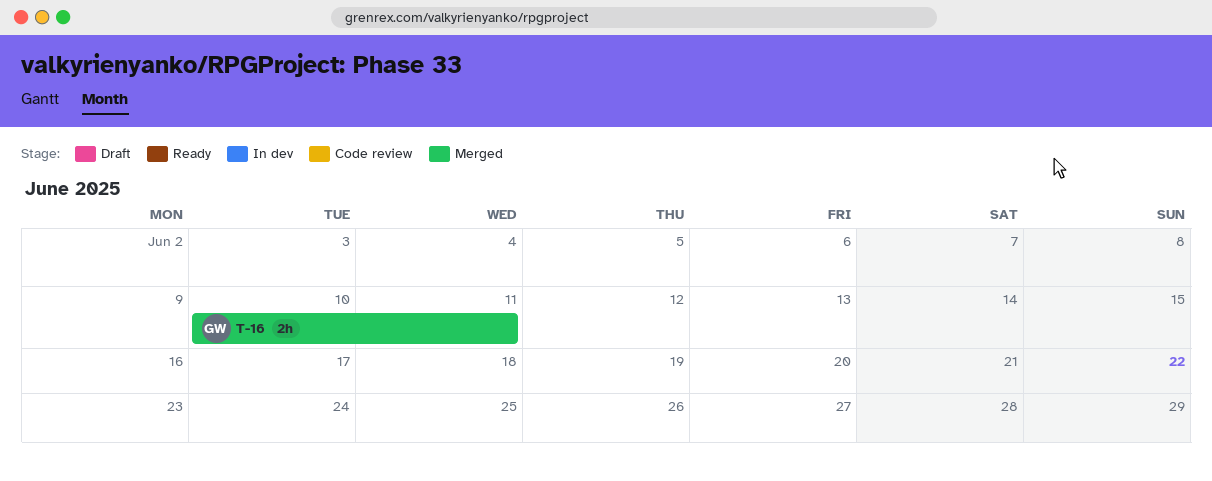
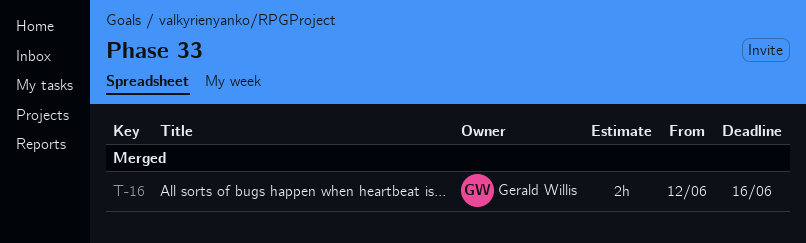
T-16, start: Jun 10 -> Jun 12
T-16, due: Jun 11 -> Jun 16

